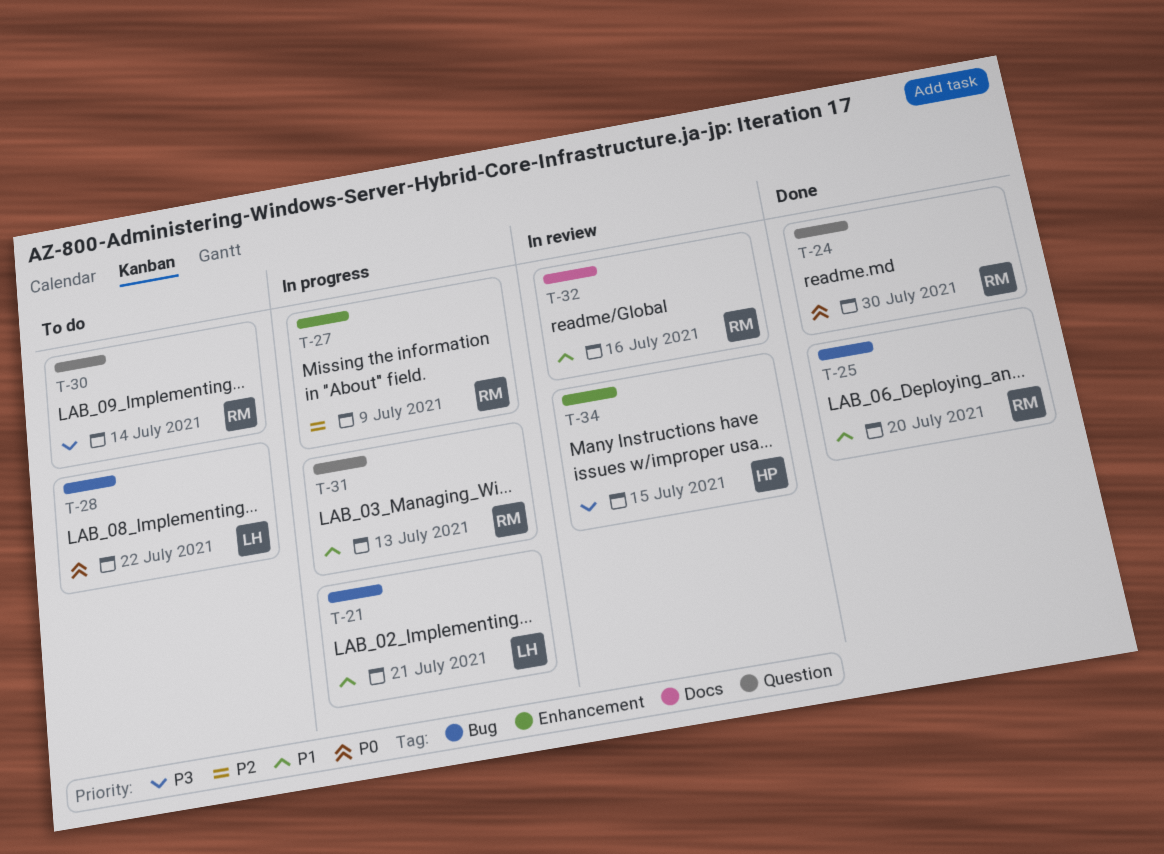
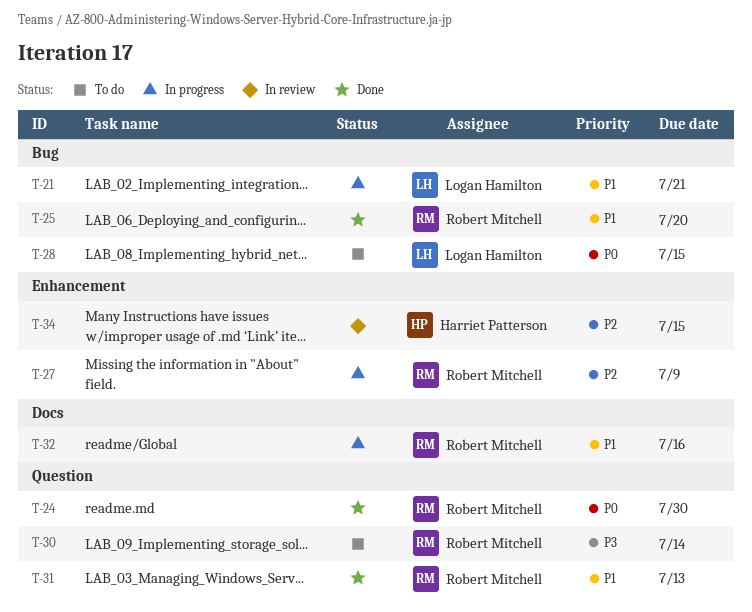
T-28, due: Jul 22 -> Jul 15
T-31, status: In progress -> Done
T-32, status: In review -> In progress
T-34, priority: P3 -> P2

